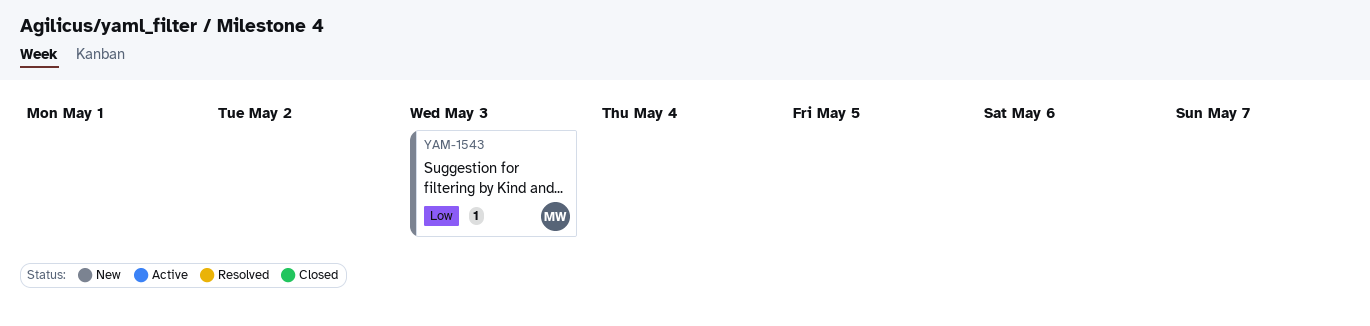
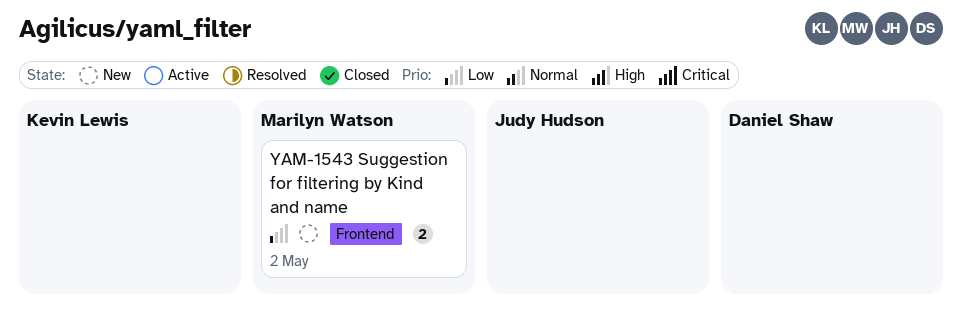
YAM-1543, estimate: 1 -> 2
YAM-1543, due: May 3 -> May 2

